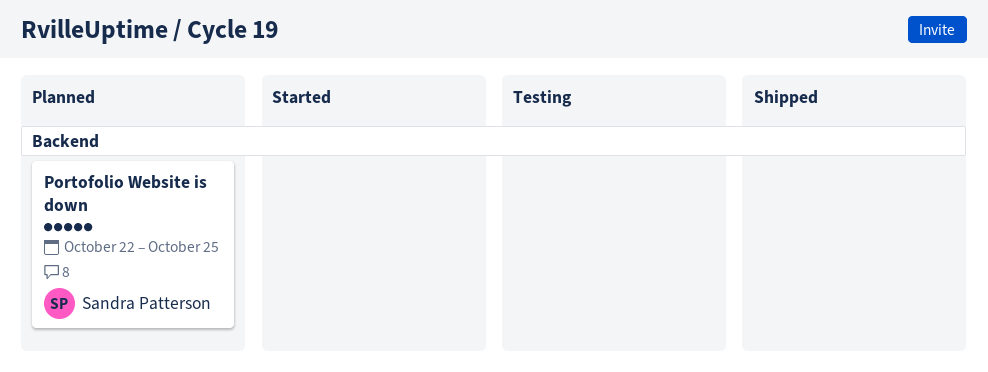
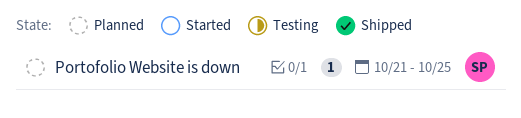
Portofolio Website is down, estimate: 5 -> 1
Portofolio Website is down, start: Oct 22 -> Oct 21

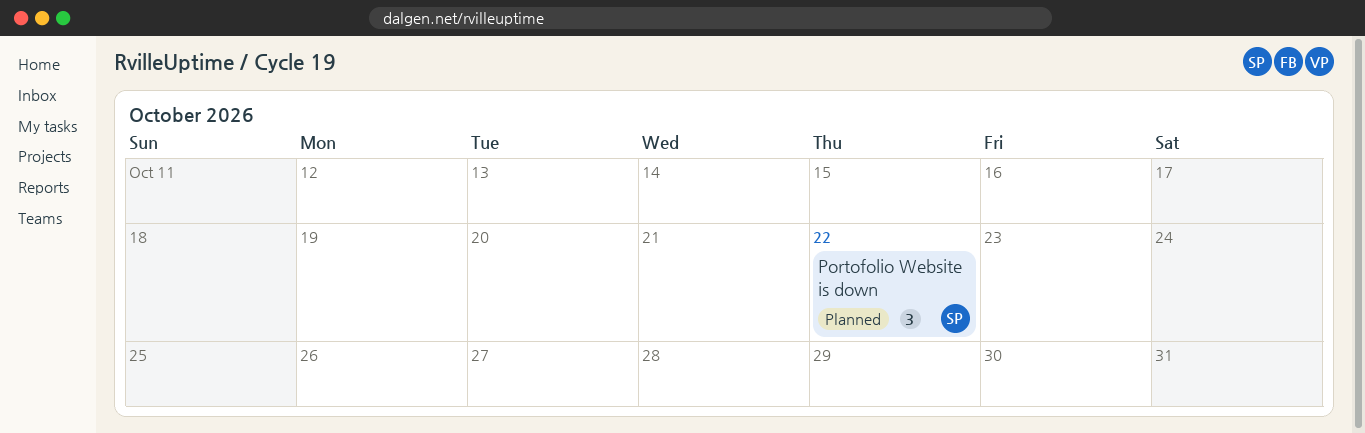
Portofolio Website is down, estimate: 1 -> 3
Portofolio Website is down, due: Oct 25 -> Oct 22

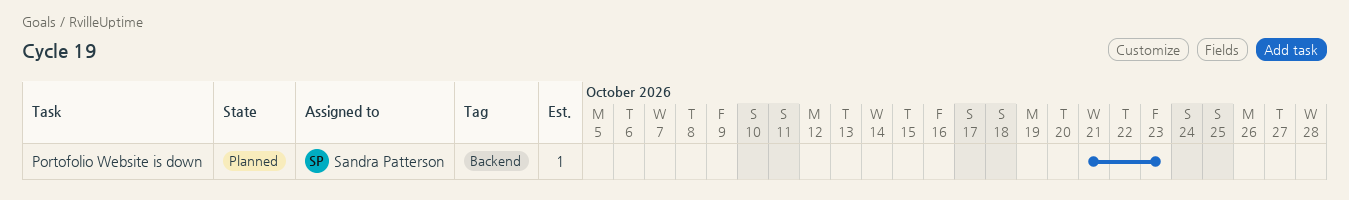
Portofolio Website is down, estimate: 3 -> 1
Portofolio Website is down, due: Oct 22 -> Oct 23

